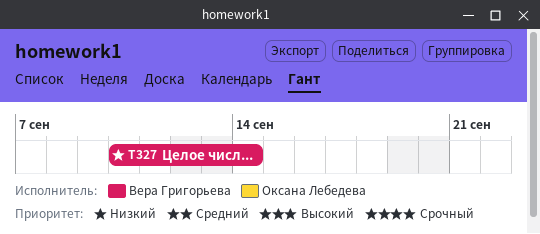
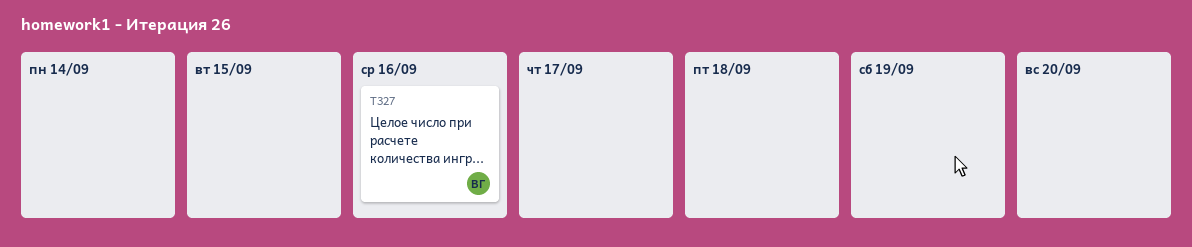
T327, due: Sep 14 -> Sep 16

